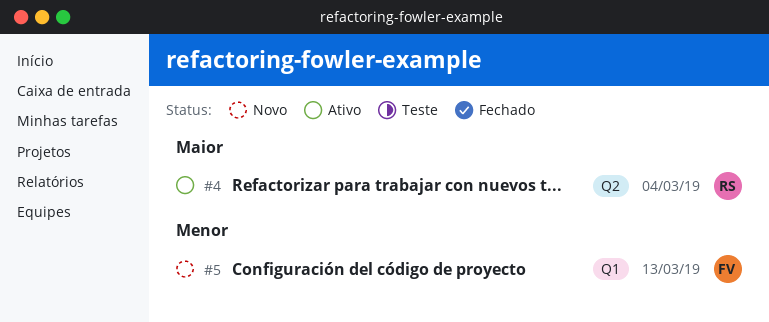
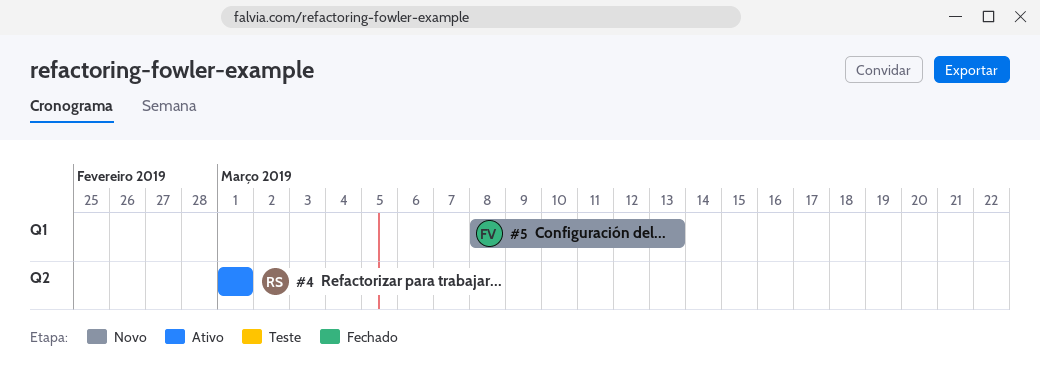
#4, due: Mar 4 -> Mar 1

